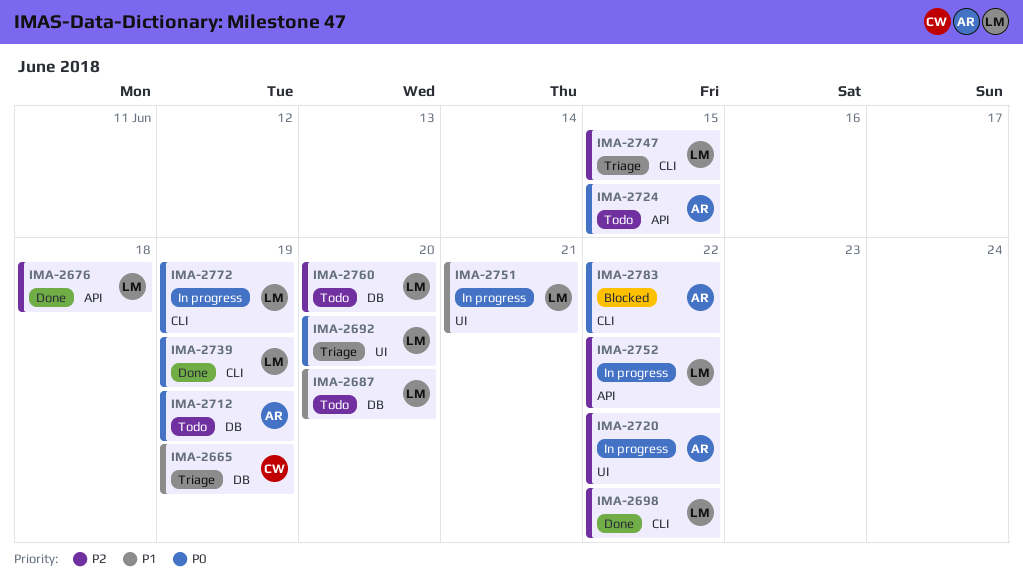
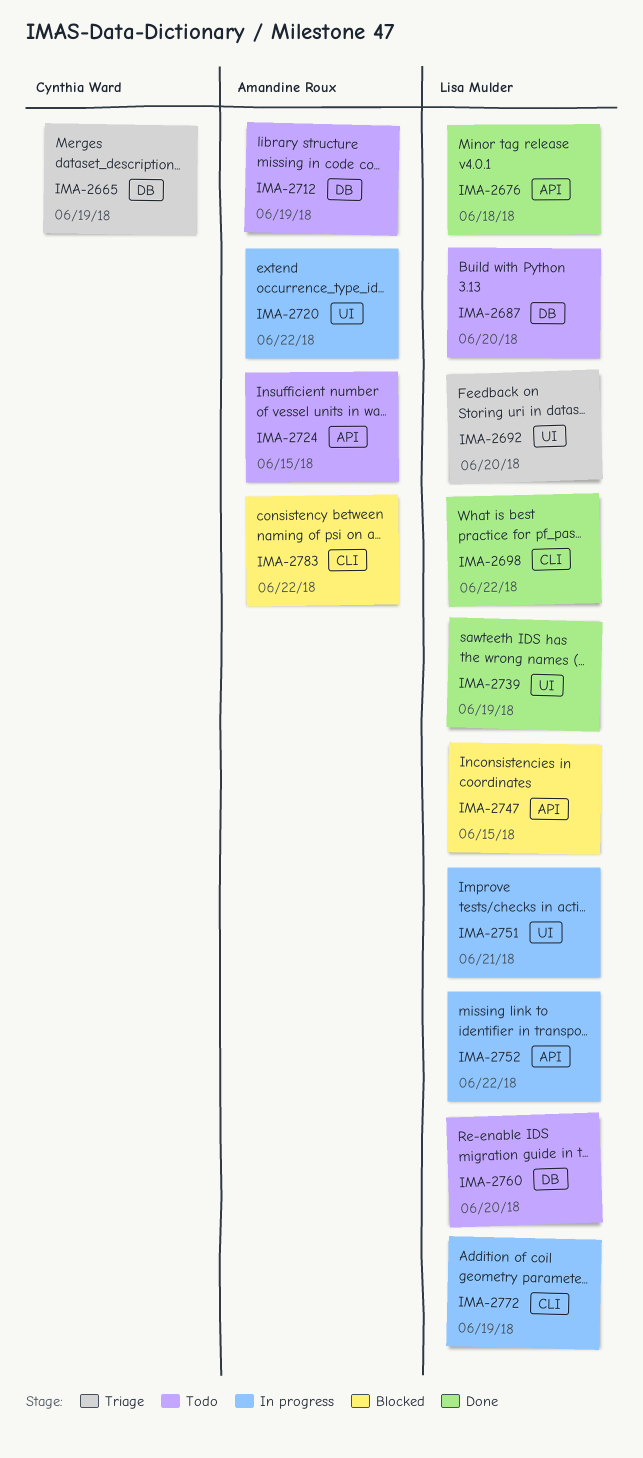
IMA-2739, label: CLI -> UI
IMA-2747, status: Triage -> Blocked
IMA-2747, label: CLI -> API

